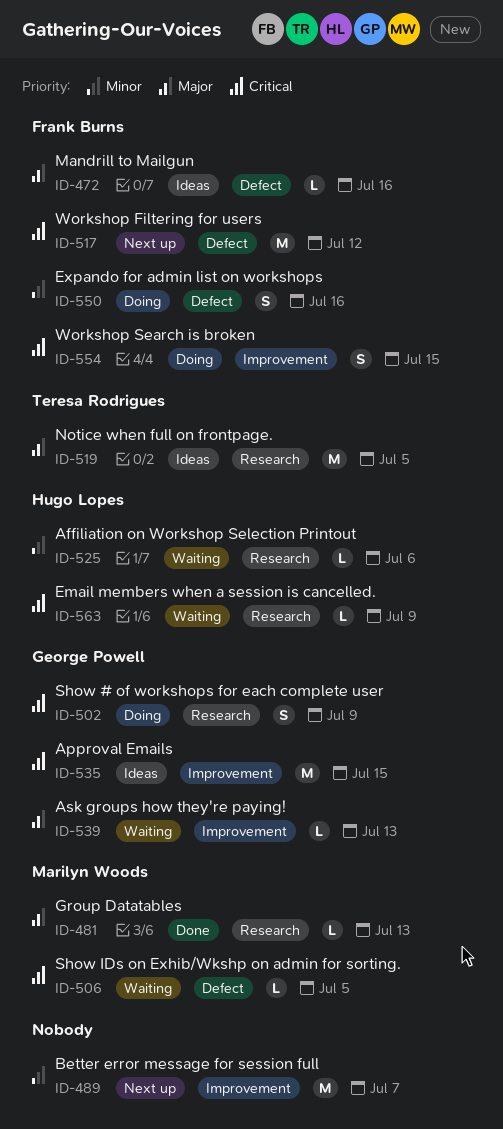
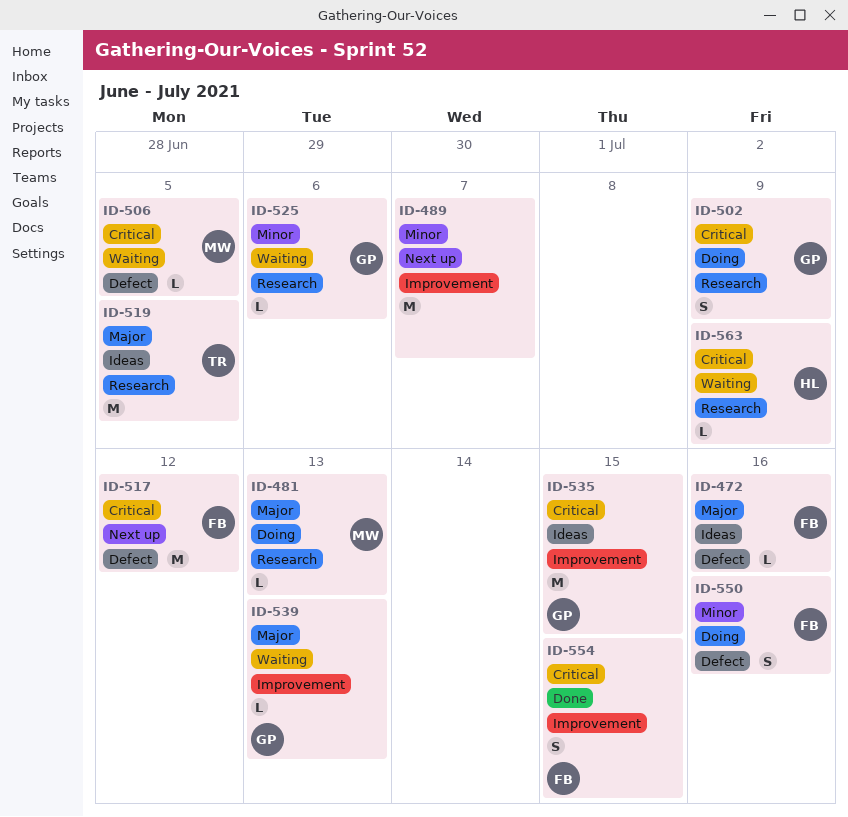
ID-481, status: Done -> Doing
ID-525, owner: Hugo Lopes -> George Powell
ID-554, status: Doing -> Done

